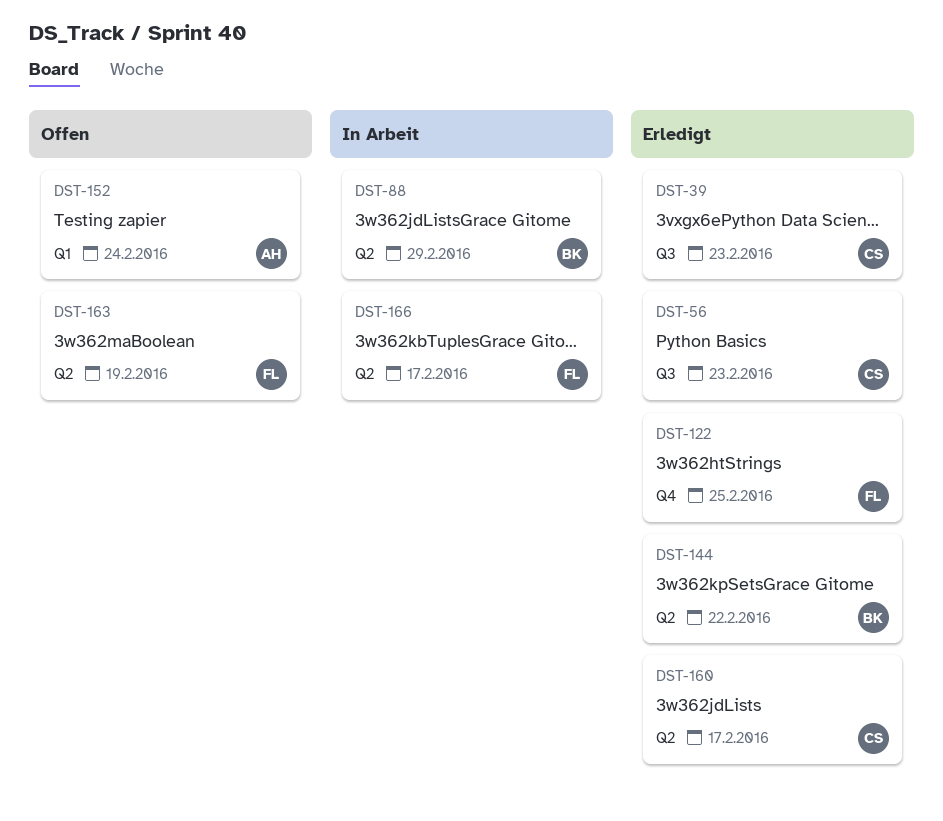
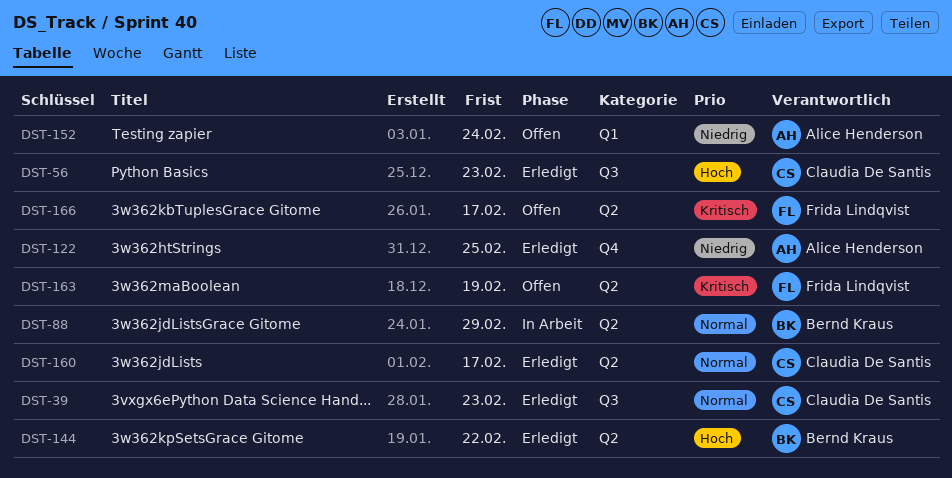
DST-122, owner: Frida Lindqvist -> Alice Henderson
DST-166, status: In Arbeit -> Offen

